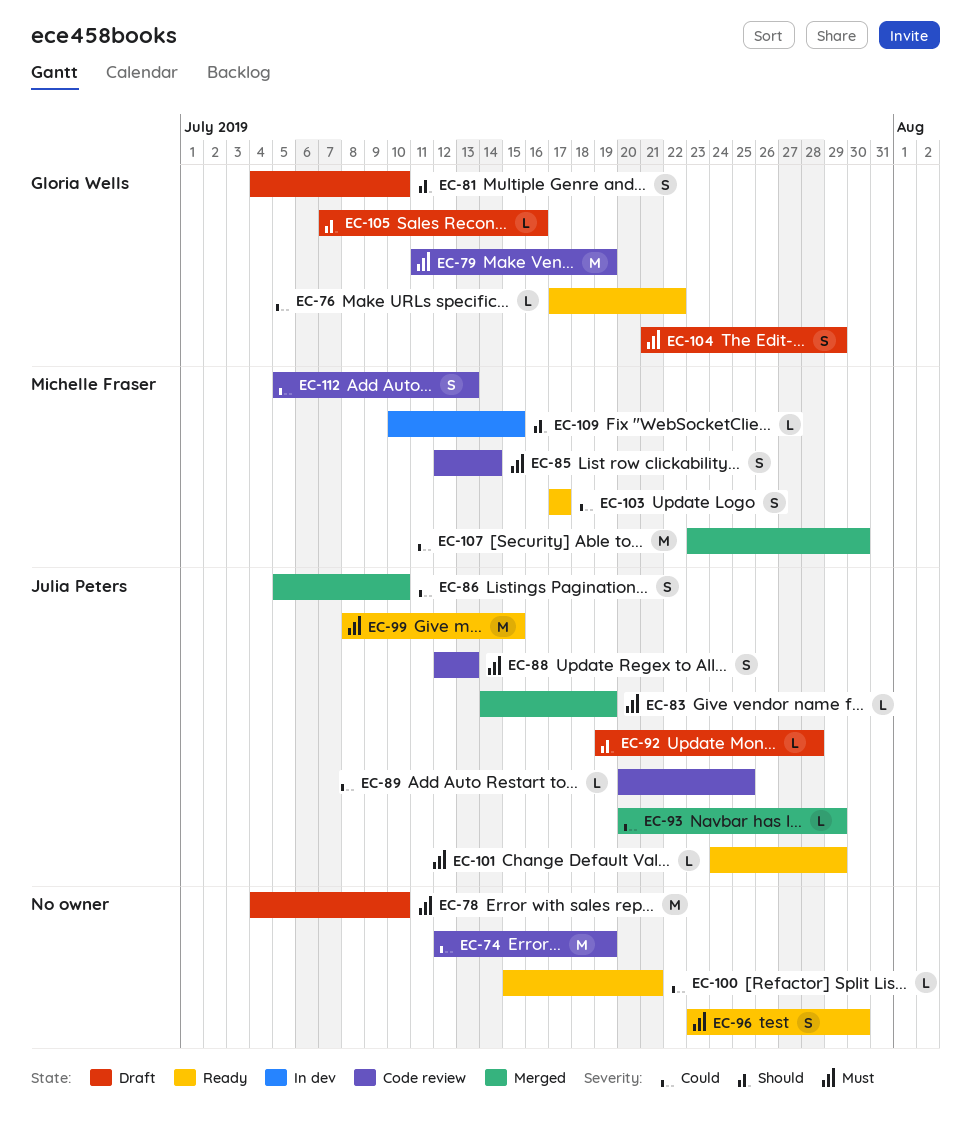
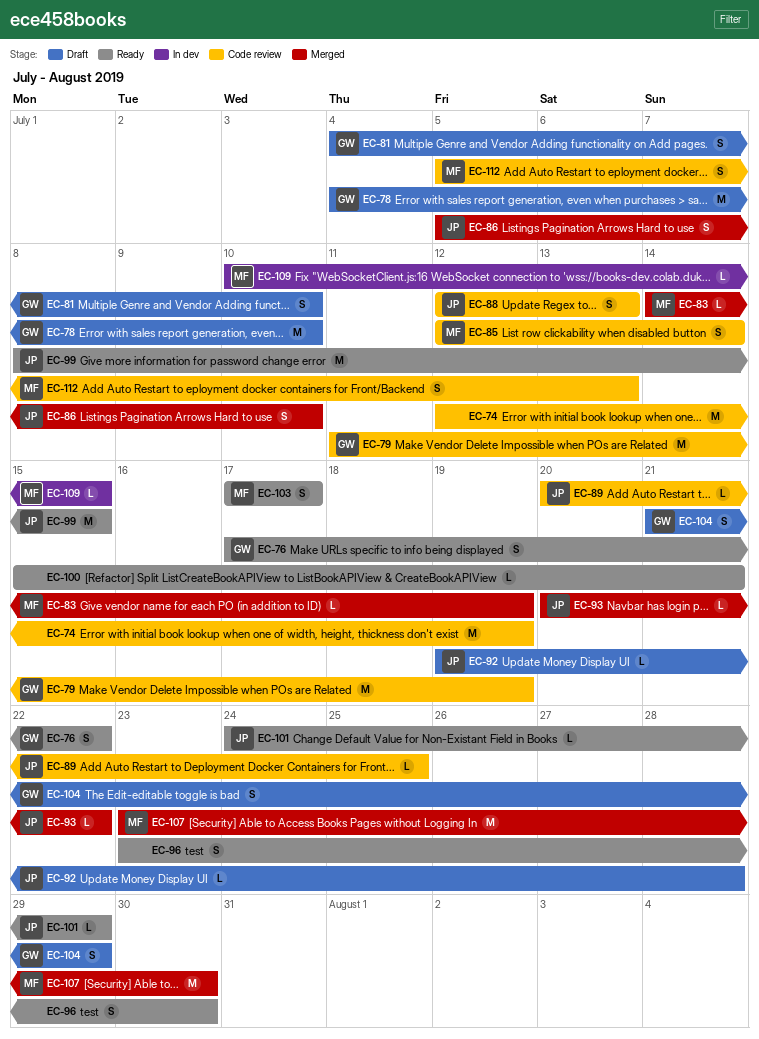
EC-76, estimate: L -> S
EC-78, owner: none -> Gloria Wells
EC-83, owner: Julia Peters -> Michelle Fraser
EC-93, due: Jul 29 -> Jul 22
EC-105: present -> none

